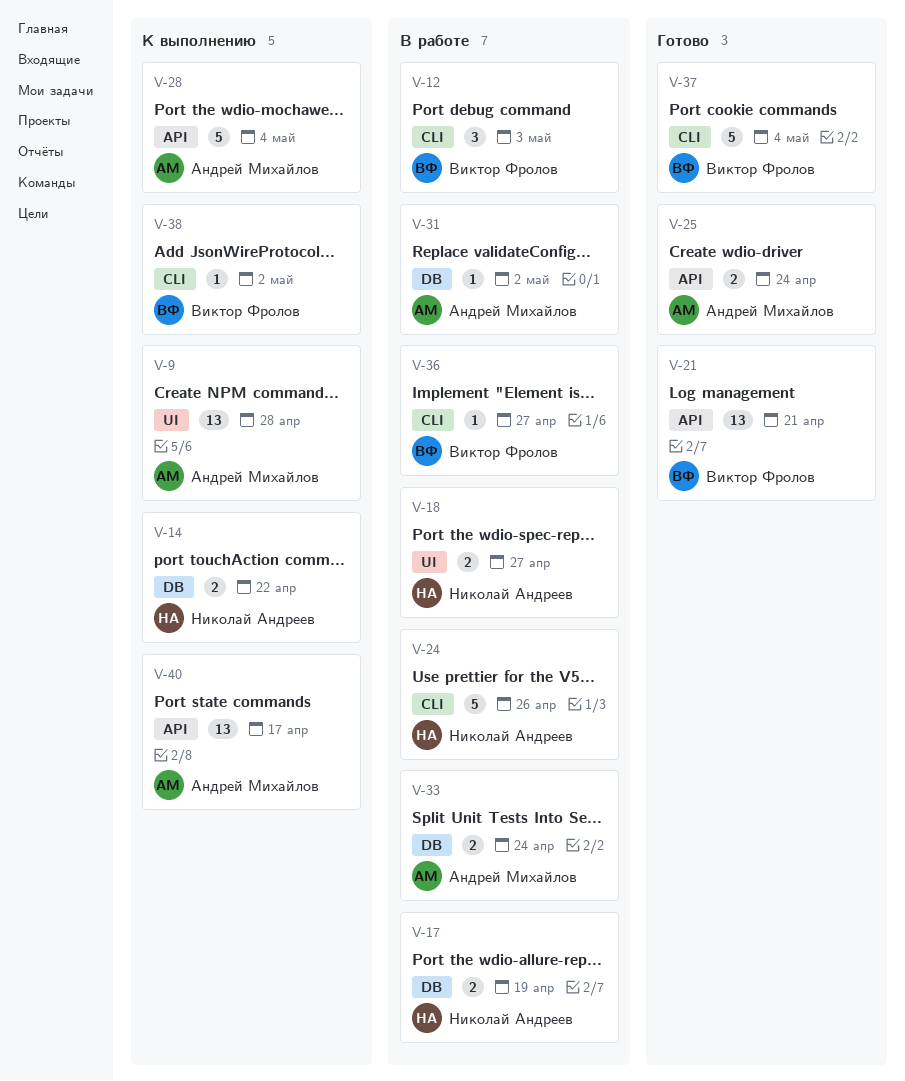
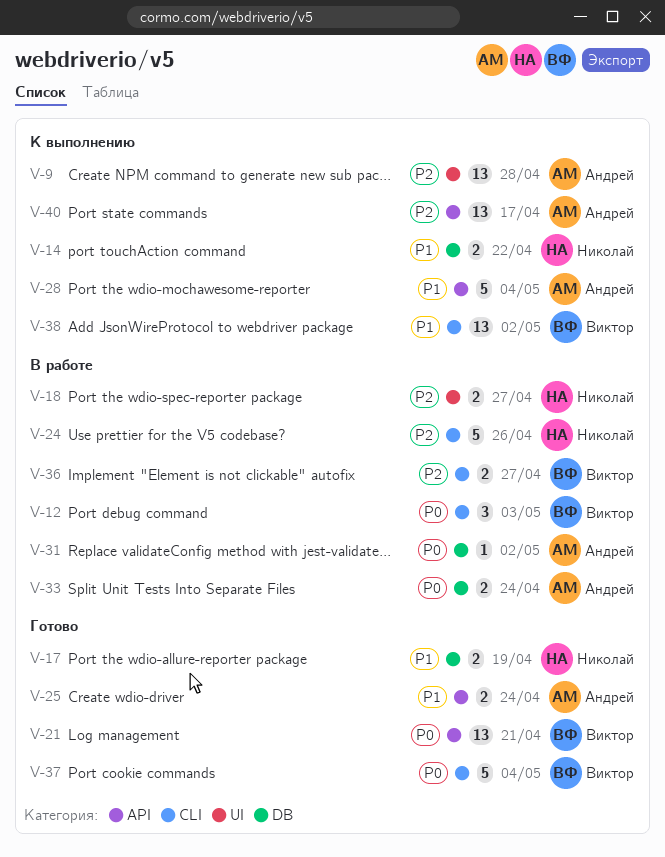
V-17, status: В работе -> Готово
V-36, estimate: 1 -> 2
V-38, estimate: 1 -> 13

